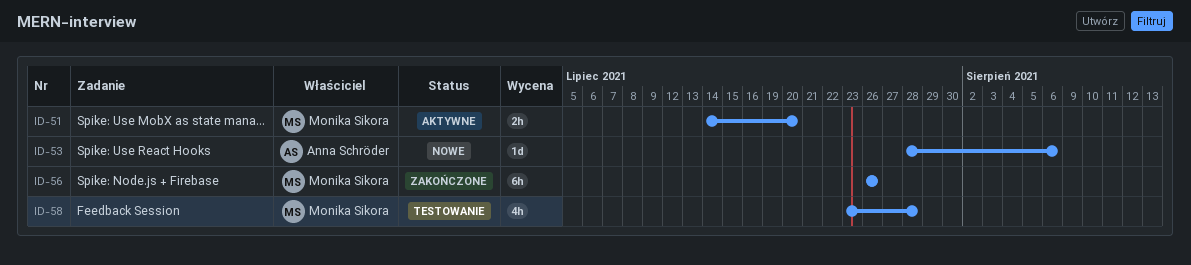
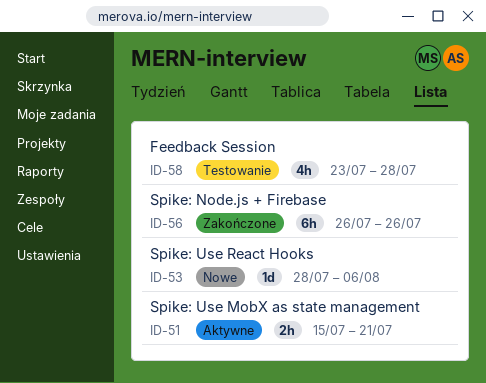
ID-51, start: Jul 14 -> Jul 15
ID-51, due: Jul 20 -> Jul 21

